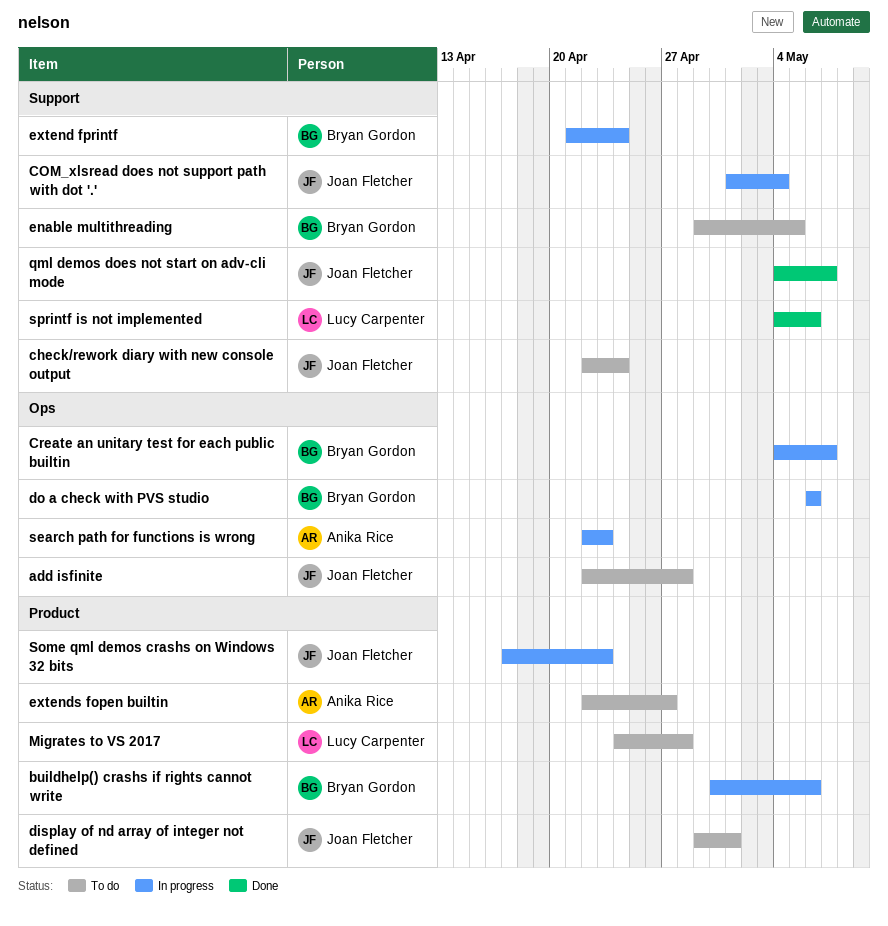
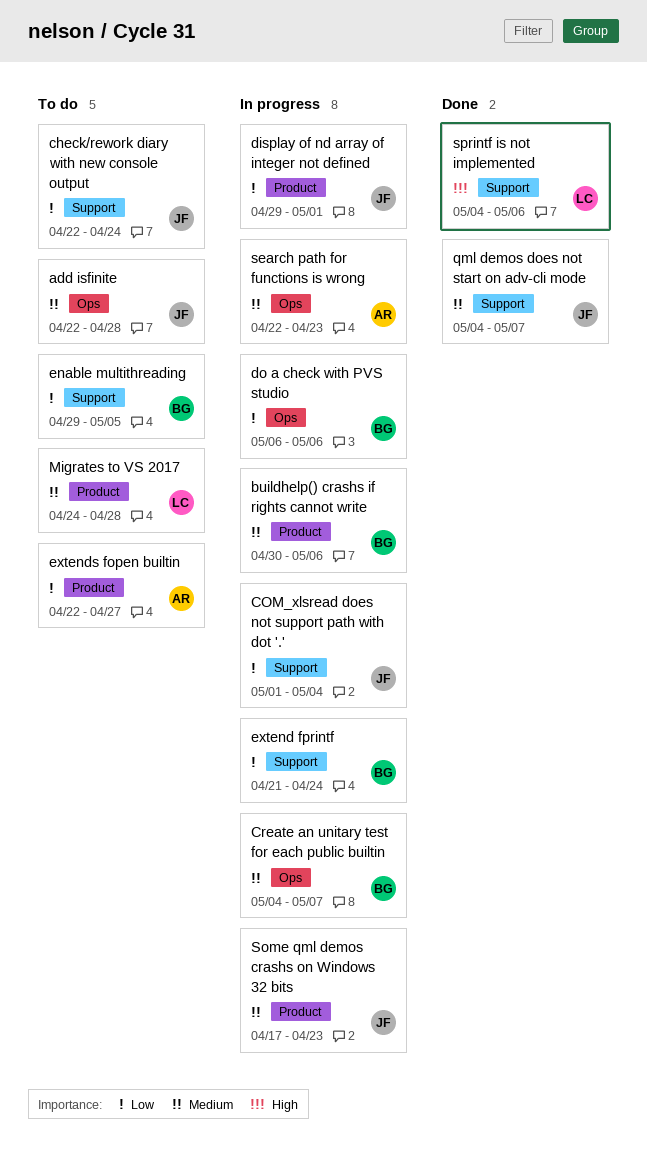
display of nd array of integer not defined, status: To do -> In progress

